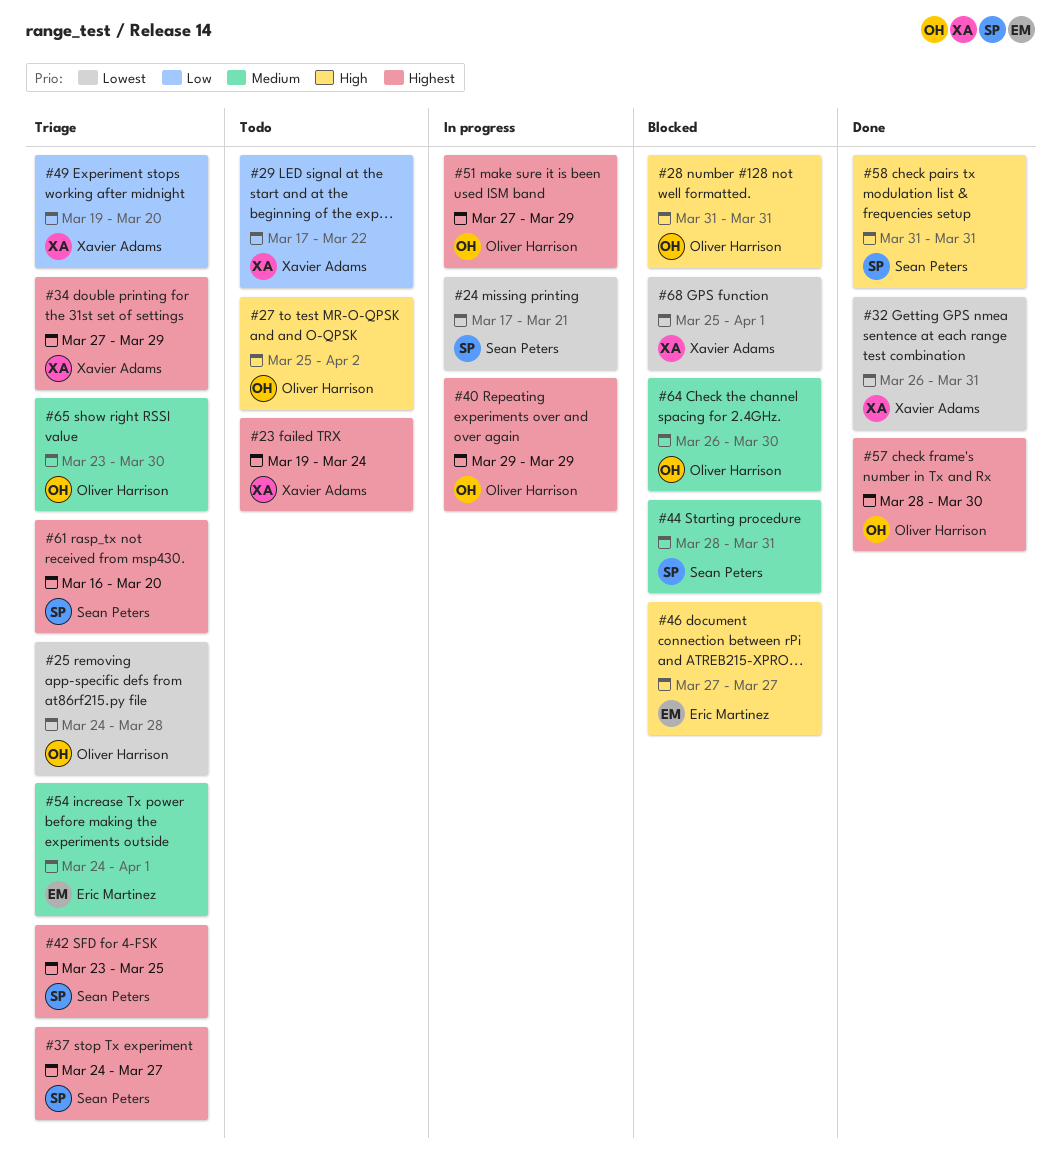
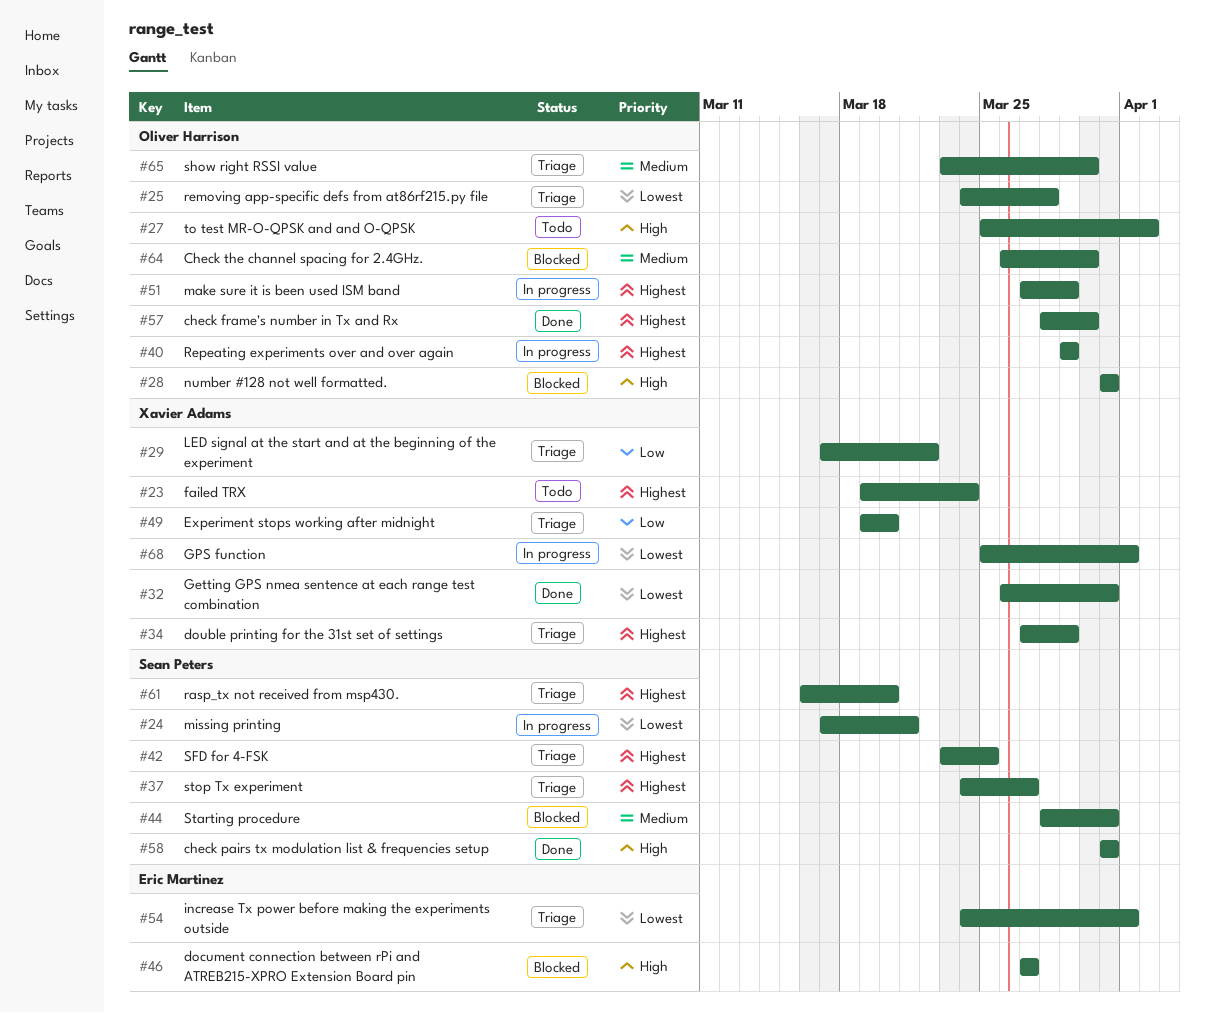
#29, status: Todo -> Triage
#54, priority: Medium -> Lowest
#68, status: Blocked -> In progress

